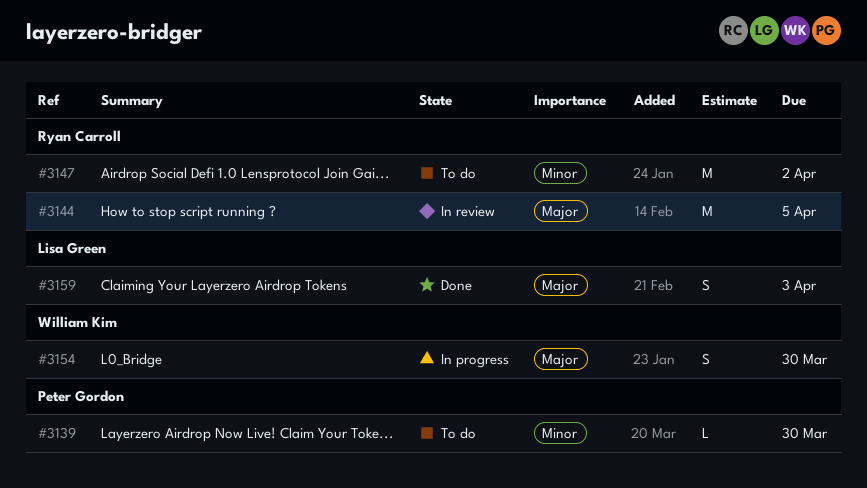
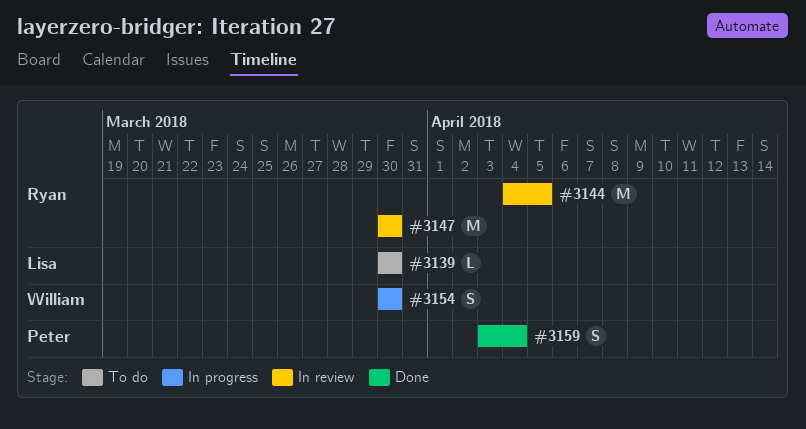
#3139, owner: Peter Gordon -> Lisa Green
#3147, status: To do -> In review
#3147, due: Apr 2 -> Mar 30
#3159, owner: Lisa Green -> Peter Gordon
#3159, due: Apr 3 -> Apr 4

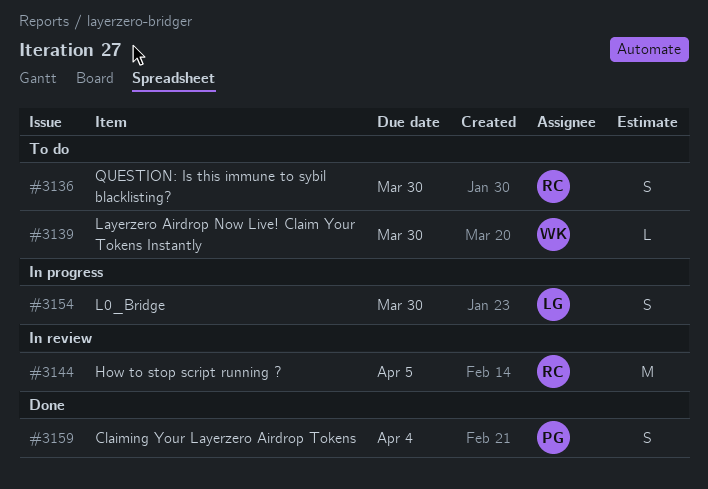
#3136: none -> present
#3139, owner: Lisa -> William
#3147: present -> none
#3154, owner: William -> Lisa

